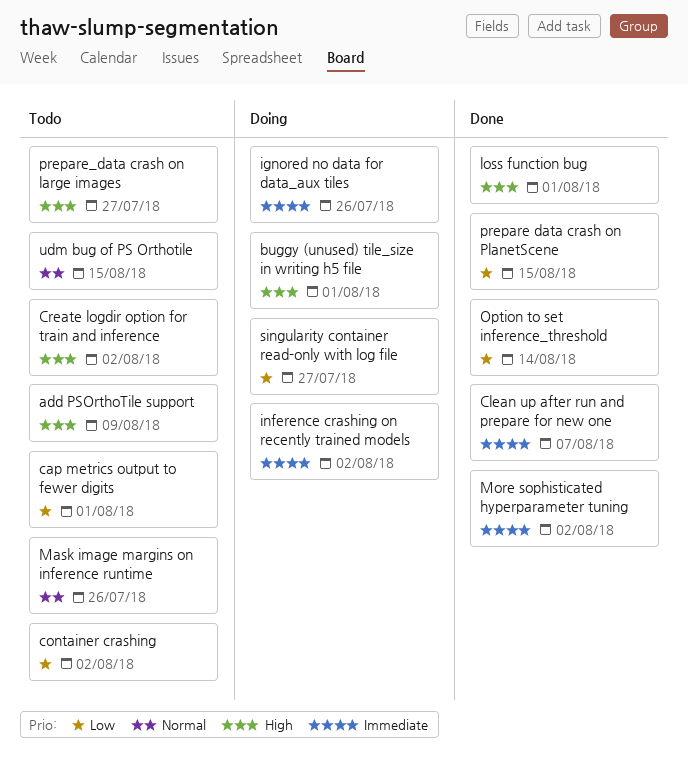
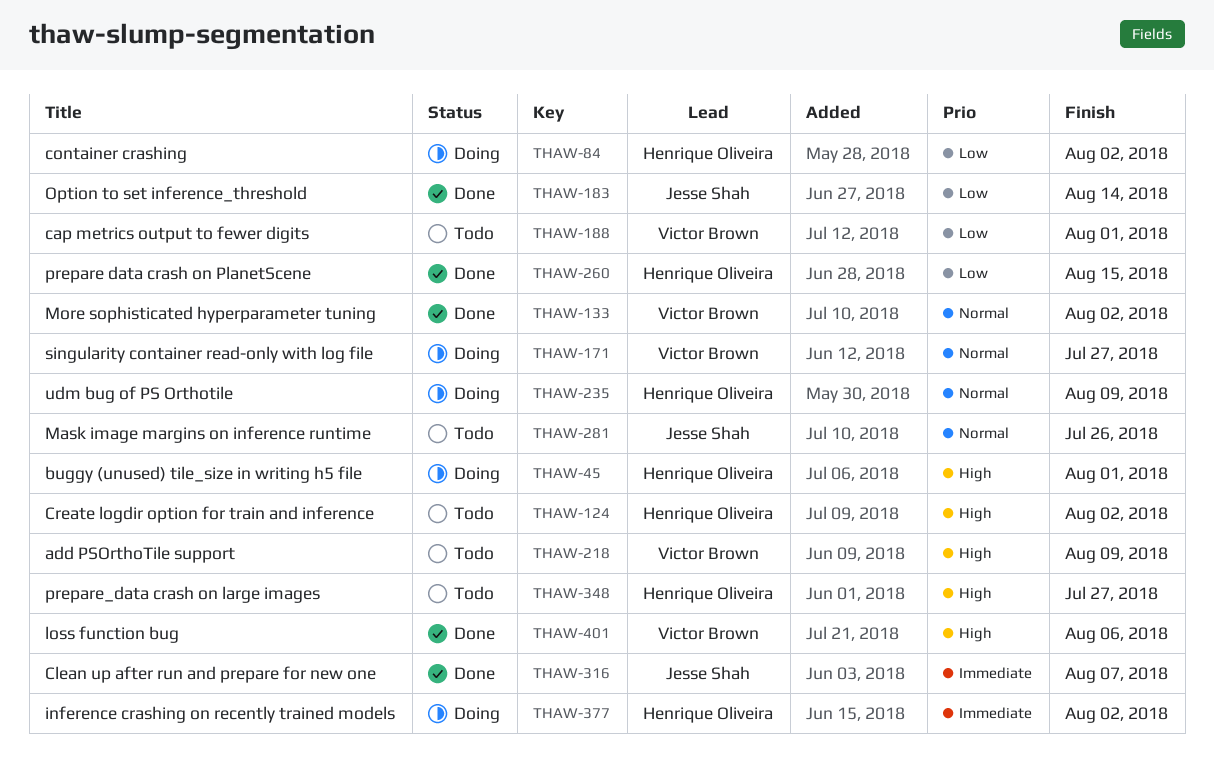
container crashing, status: Todo -> Doing
ignored no data for data_aux tiles: present -> none
loss function bug, due: Aug 1 -> Aug 6
More sophisticated hyperparameter tuning, priority: Immediate -> Normal
singularity container read-only with log file, priority: Low -> Normal
udm bug of PS Orthotile, status: Todo -> Doing
udm bug of PS Orthotile, due: Aug 15 -> Aug 9

